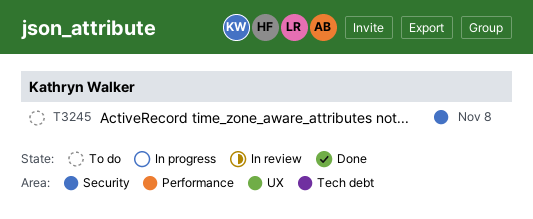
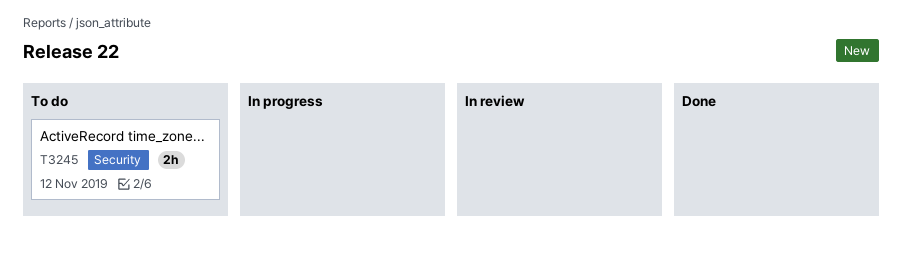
T3245, due: Nov 8 -> Nov 12

